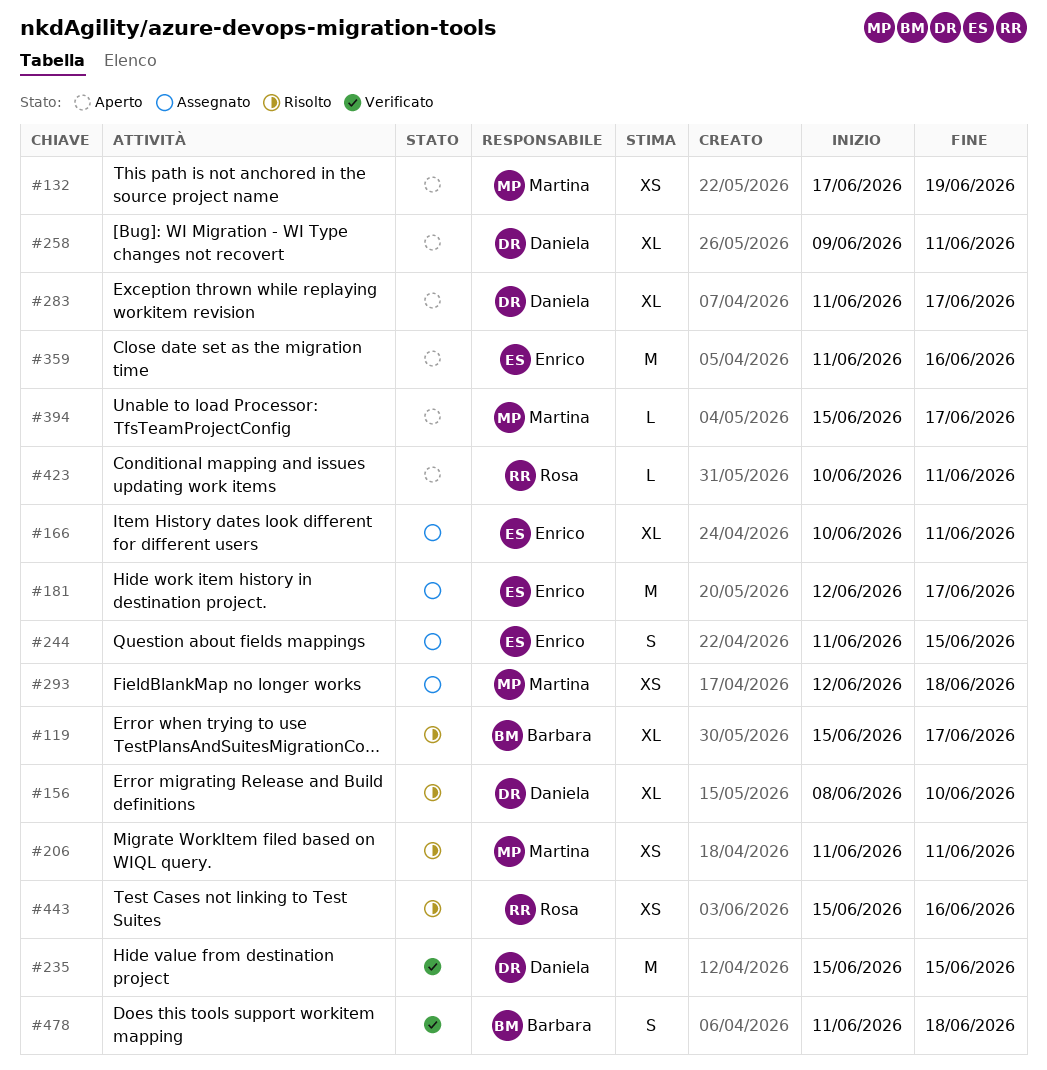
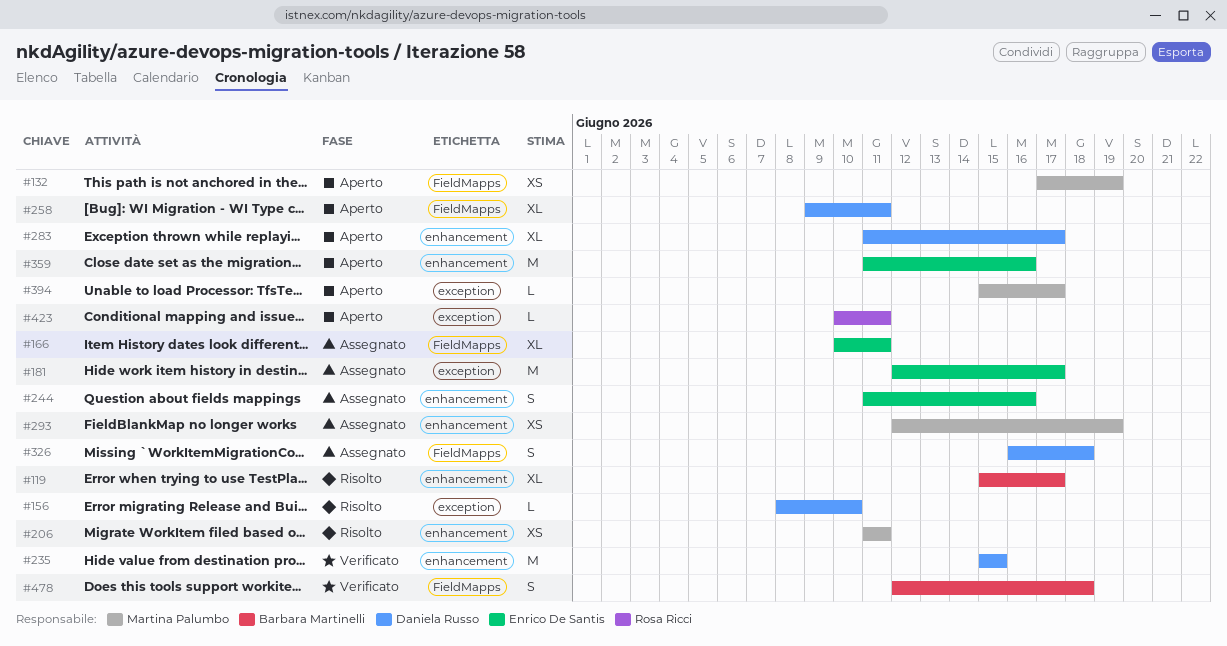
#156, estimate: XL -> L
#244, due: Jun 15 -> Jun 16
#293, due: Jun 18 -> Jun 19
#326: none -> present
#443: present -> none
#478, start: Jun 11 -> Jun 12

